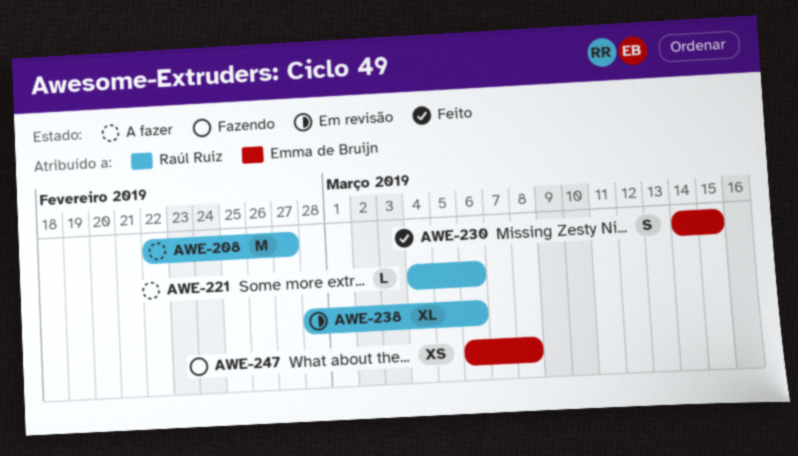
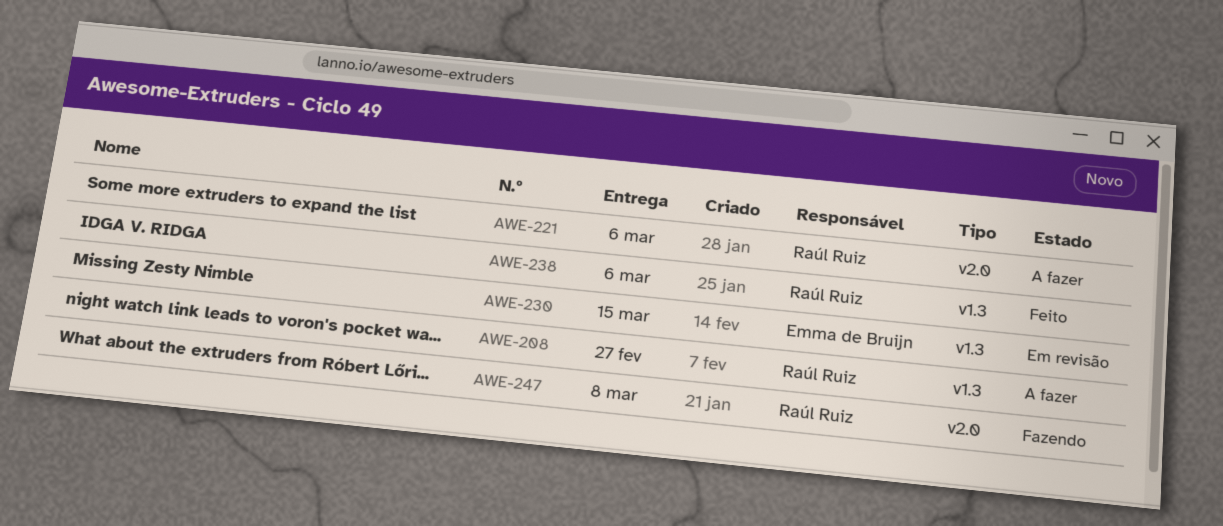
AWE-230, status: Feito -> Em revisão
AWE-238, status: Em revisão -> Feito
AWE-247, owner: Emma de Bruijn -> Raúl Ruiz

